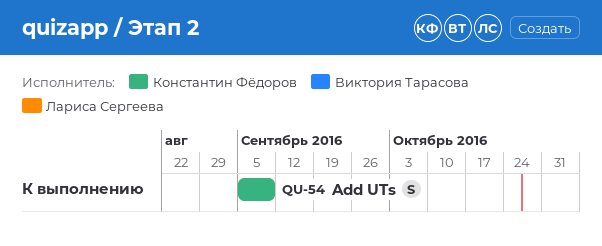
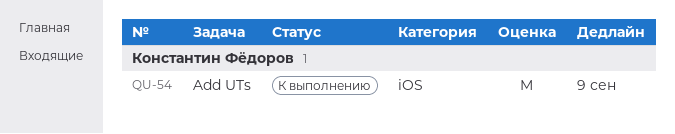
QU-54, estimate: S -> M

